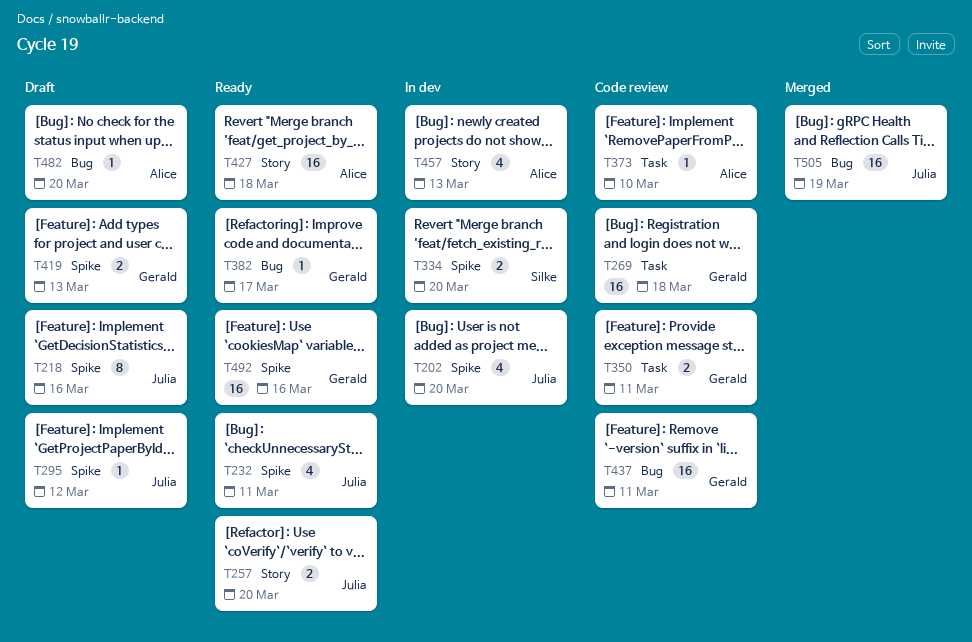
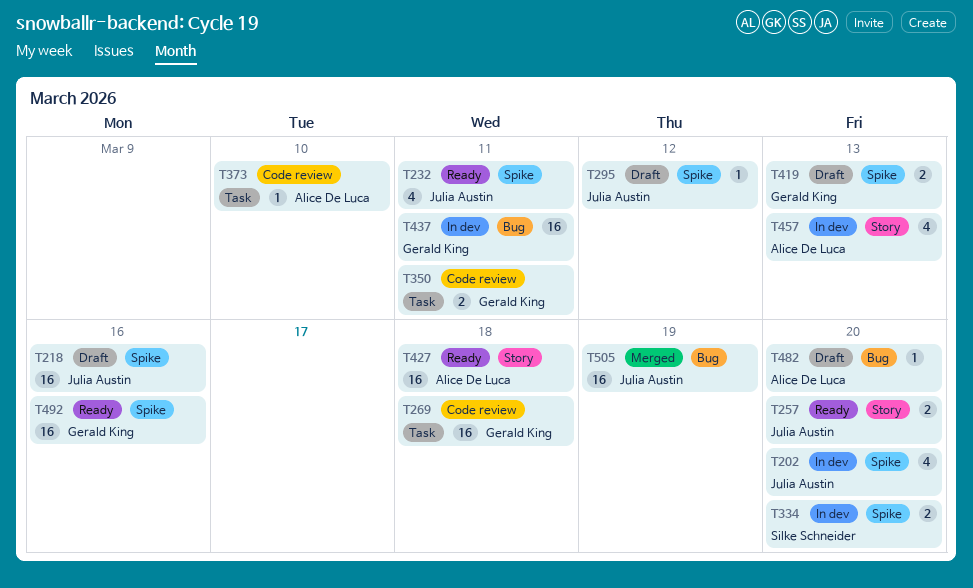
T218, estimate: 8 -> 16
T382: present -> none
T437, status: Code review -> In dev

